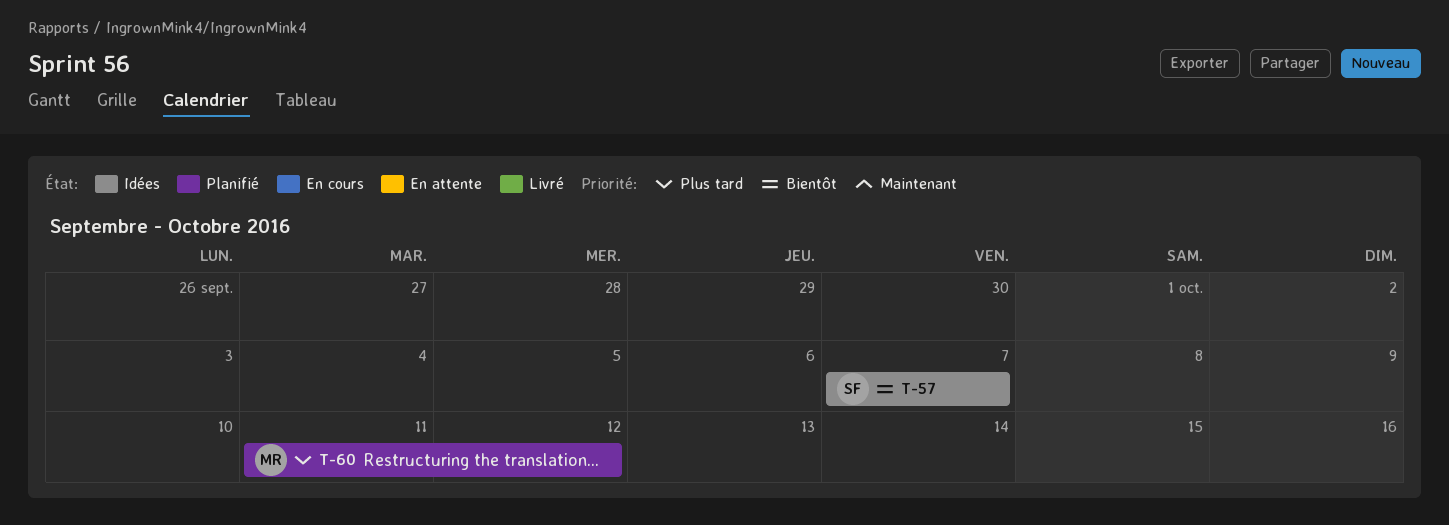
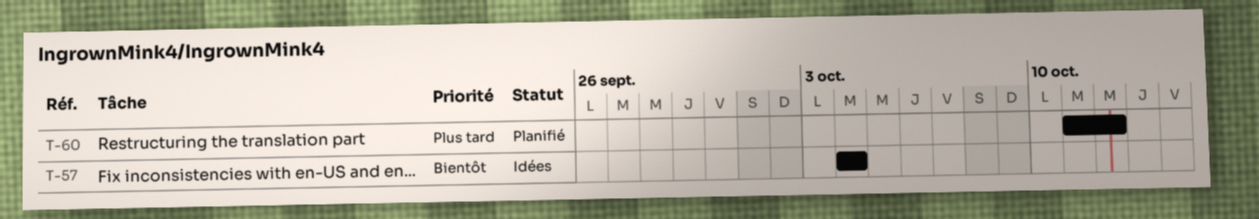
T-57, start: Oct 7 -> Oct 4
T-57, due: Oct 7 -> Oct 4

